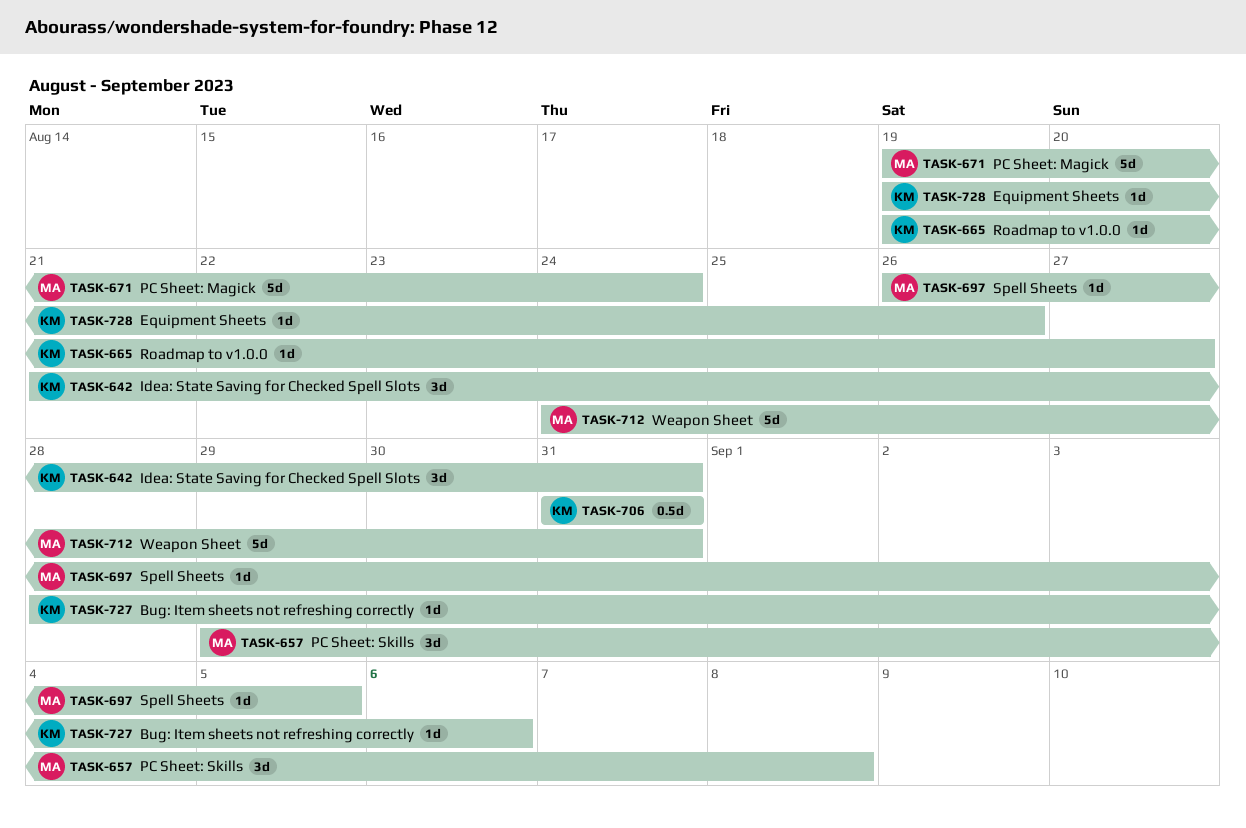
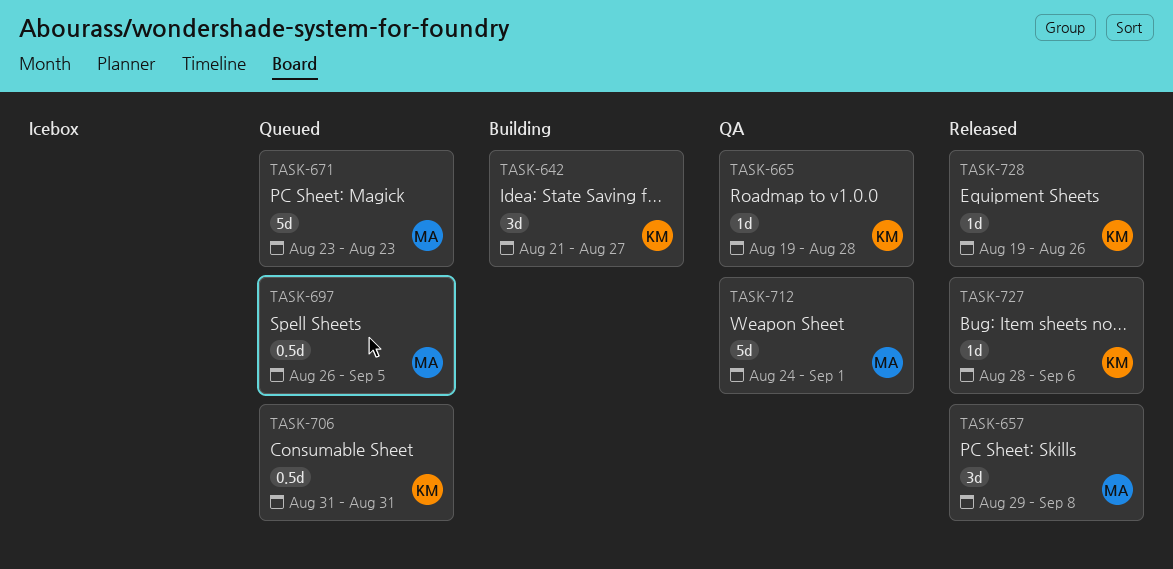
TASK-642, due: Aug 31 -> Aug 27
TASK-665, due: Aug 27 -> Aug 28
TASK-671, start: Aug 19 -> Aug 23
TASK-671, due: Aug 24 -> Aug 23
TASK-697, estimate: 1d -> 0.5d
TASK-712, due: Aug 31 -> Sep 1

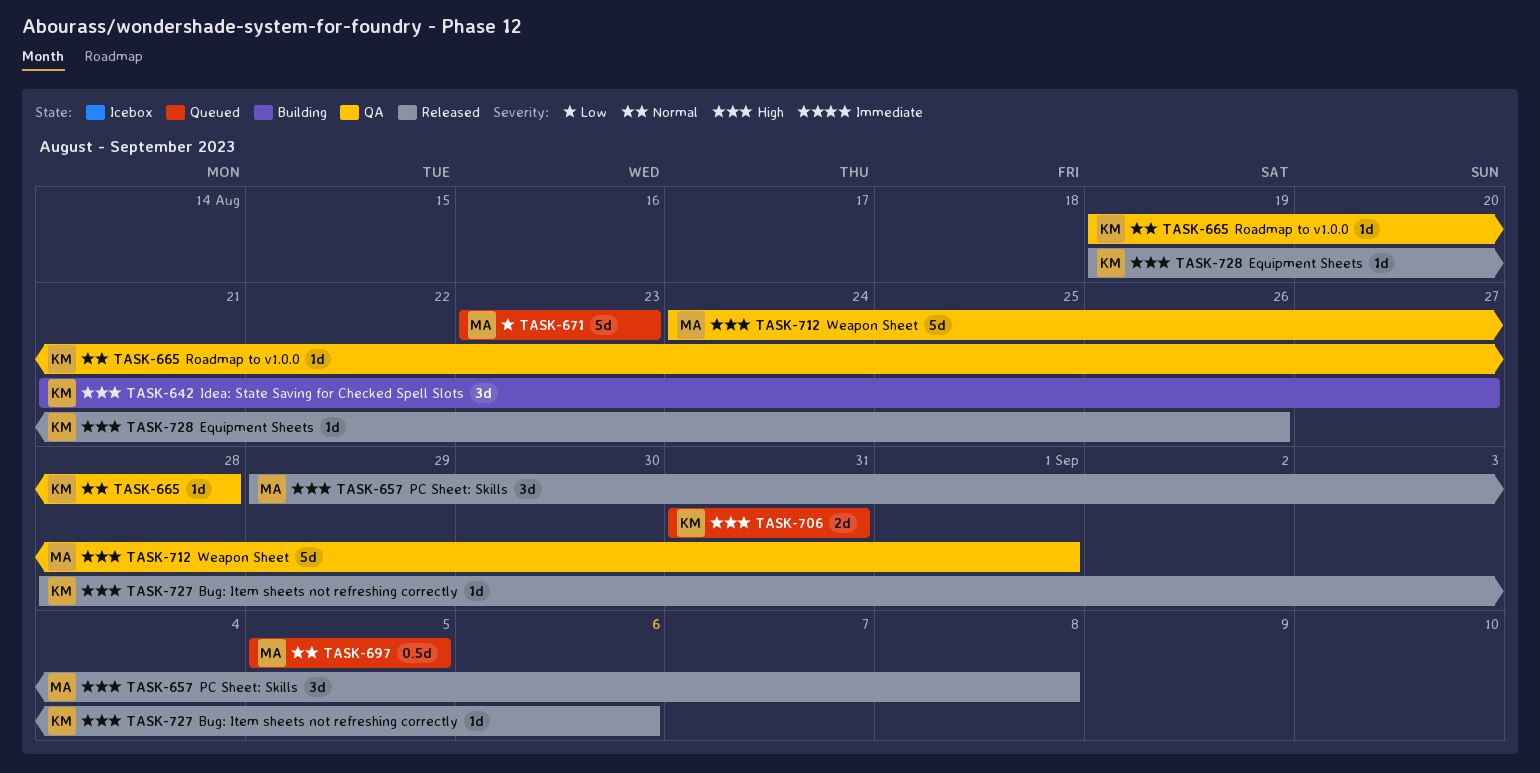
TASK-697, start: Aug 26 -> Sep 5
TASK-706, estimate: 0.5d -> 2d

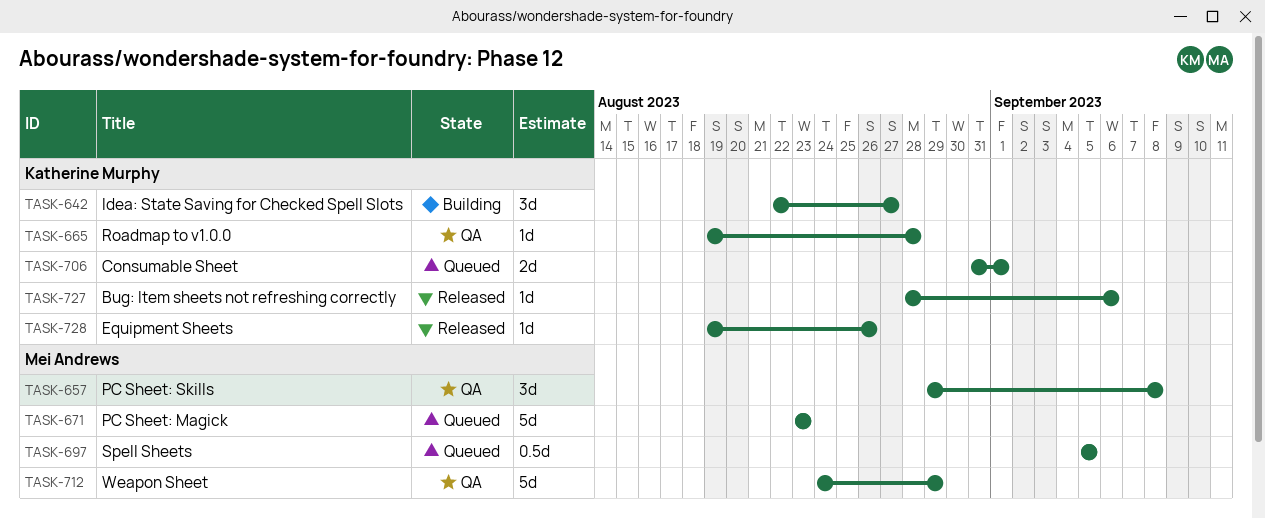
TASK-642, start: Aug 21 -> Aug 22
TASK-657, status: Released -> QA
TASK-706, due: Aug 31 -> Sep 1
TASK-712, due: Sep 1 -> Aug 29

